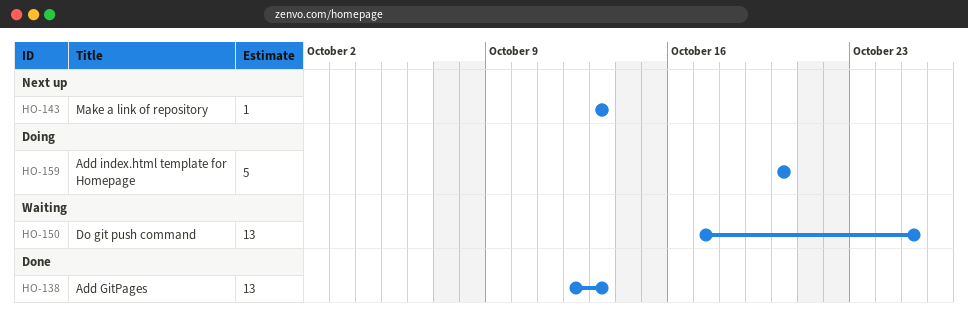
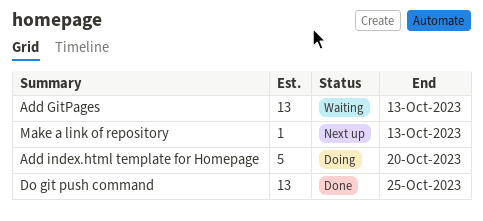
Add GitPages, status: Done -> Waiting
Do git push command, status: Waiting -> Done

